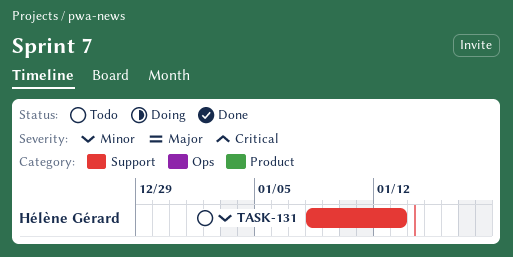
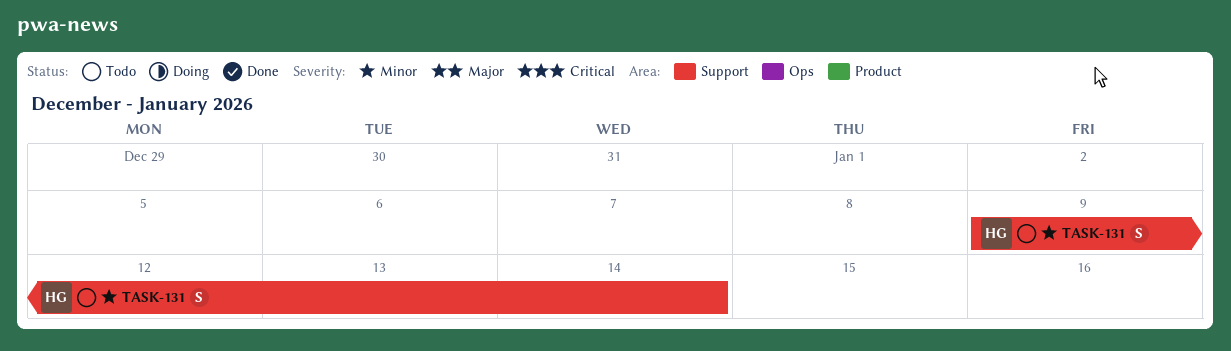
TASK-131, start: Jan 8 -> Jan 9
TASK-131, due: Jan 13 -> Jan 14

